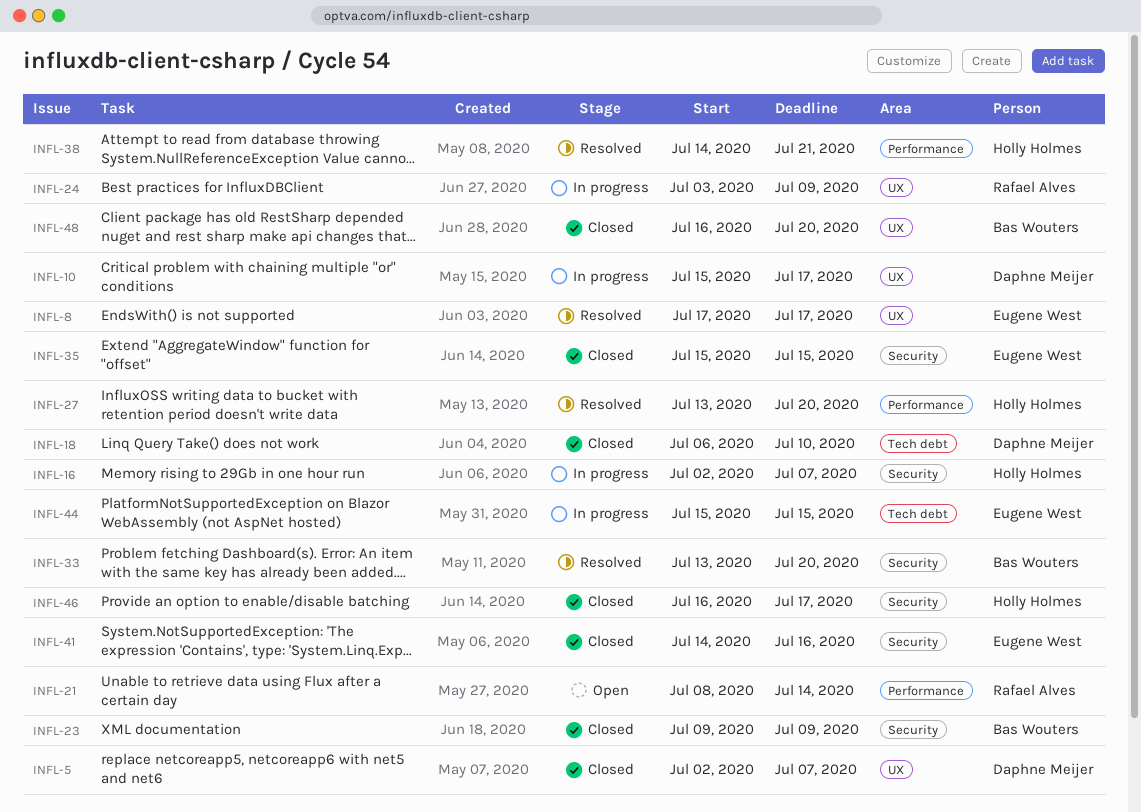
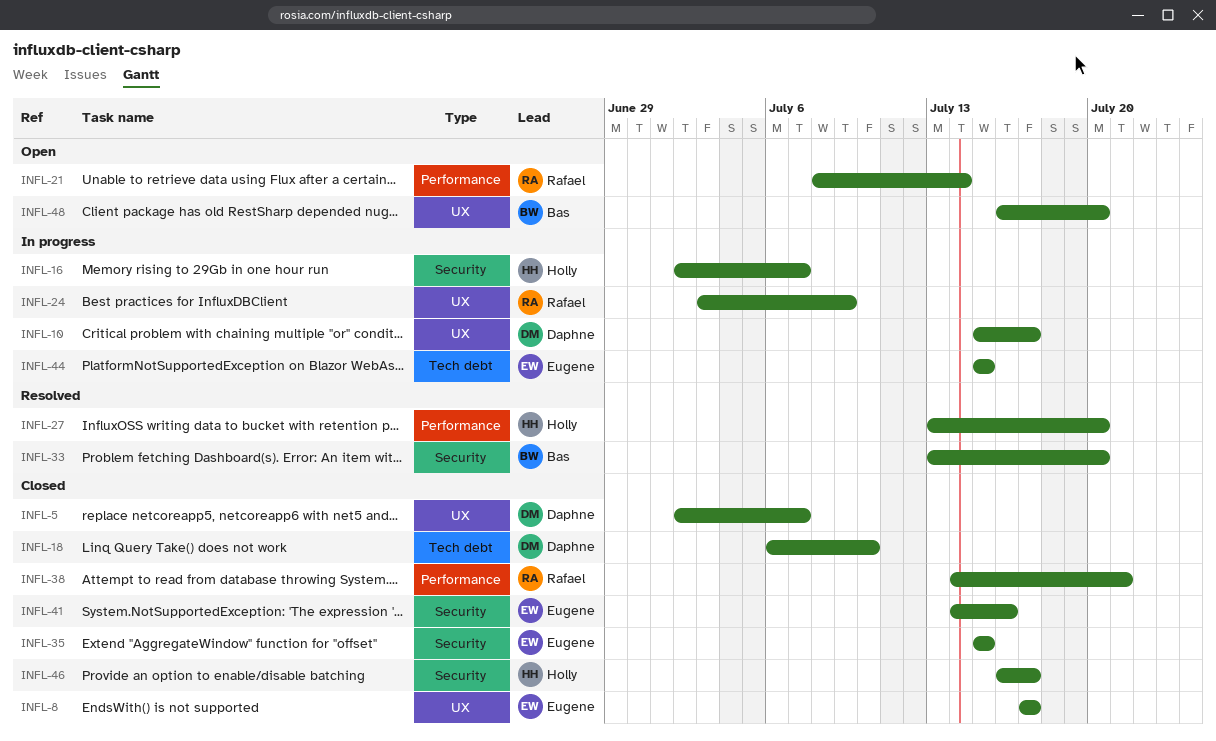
INFL-8, status: Resolved -> Closed
INFL-23: present -> none
INFL-38, status: Resolved -> Closed
INFL-38, owner: Holly Holmes -> Rafael Alves
INFL-48, status: Closed -> Open

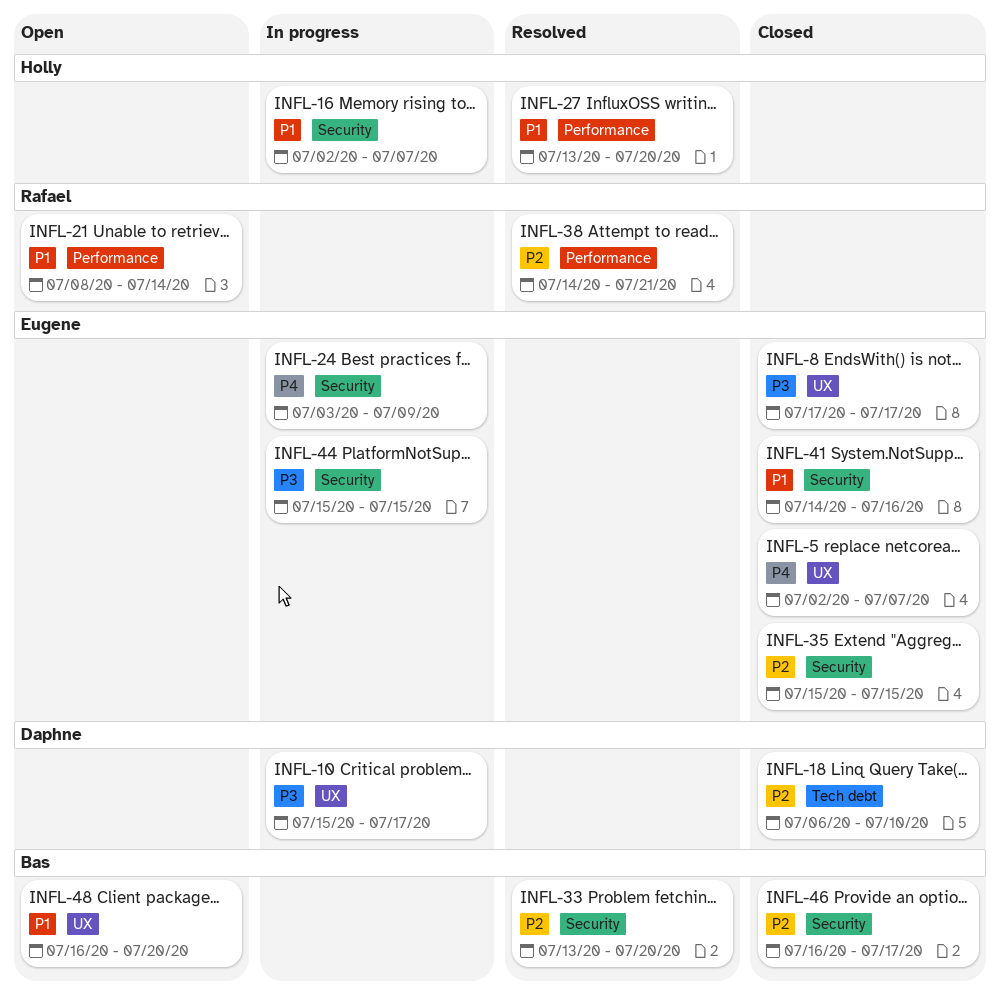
INFL-5, owner: Daphne -> Eugene
INFL-24, owner: Rafael -> Eugene
INFL-24, label: UX -> Security
INFL-38, status: Closed -> Resolved
INFL-44, label: Tech debt -> Security
INFL-46, owner: Holly -> Bas

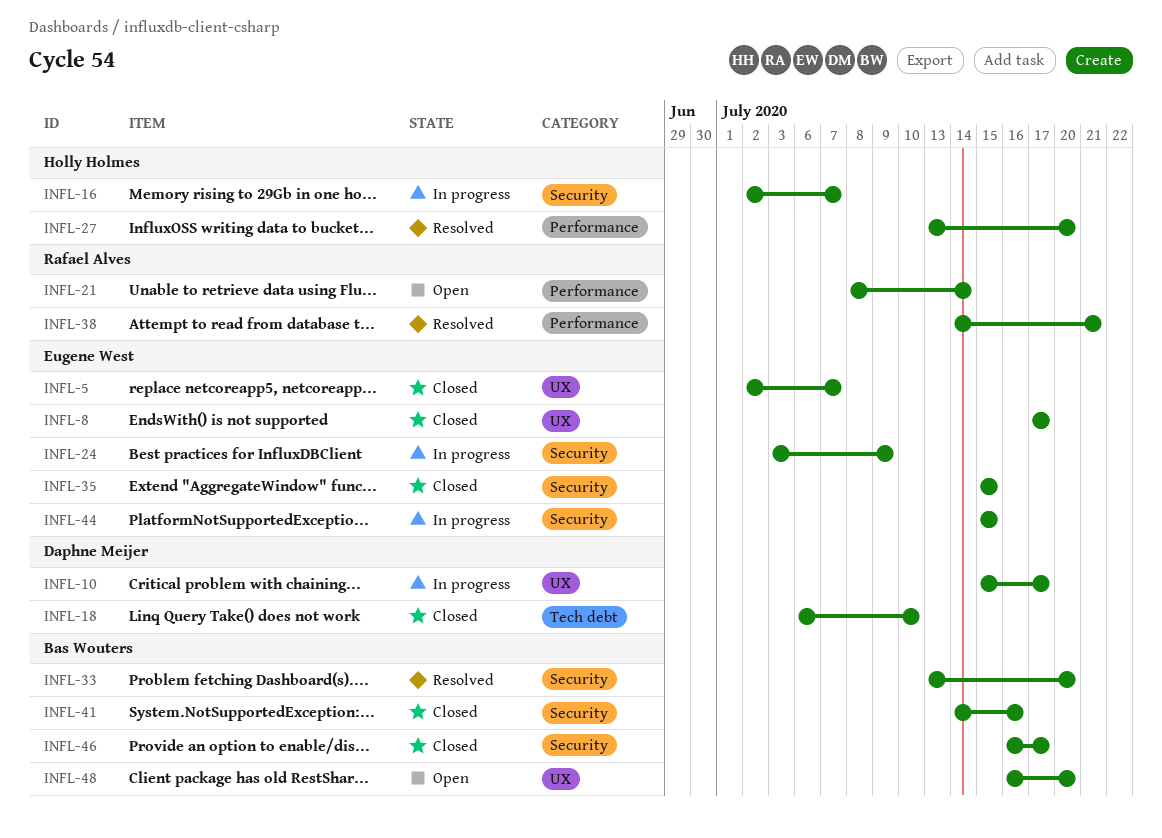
INFL-41, owner: Eugene West -> Bas Wouters

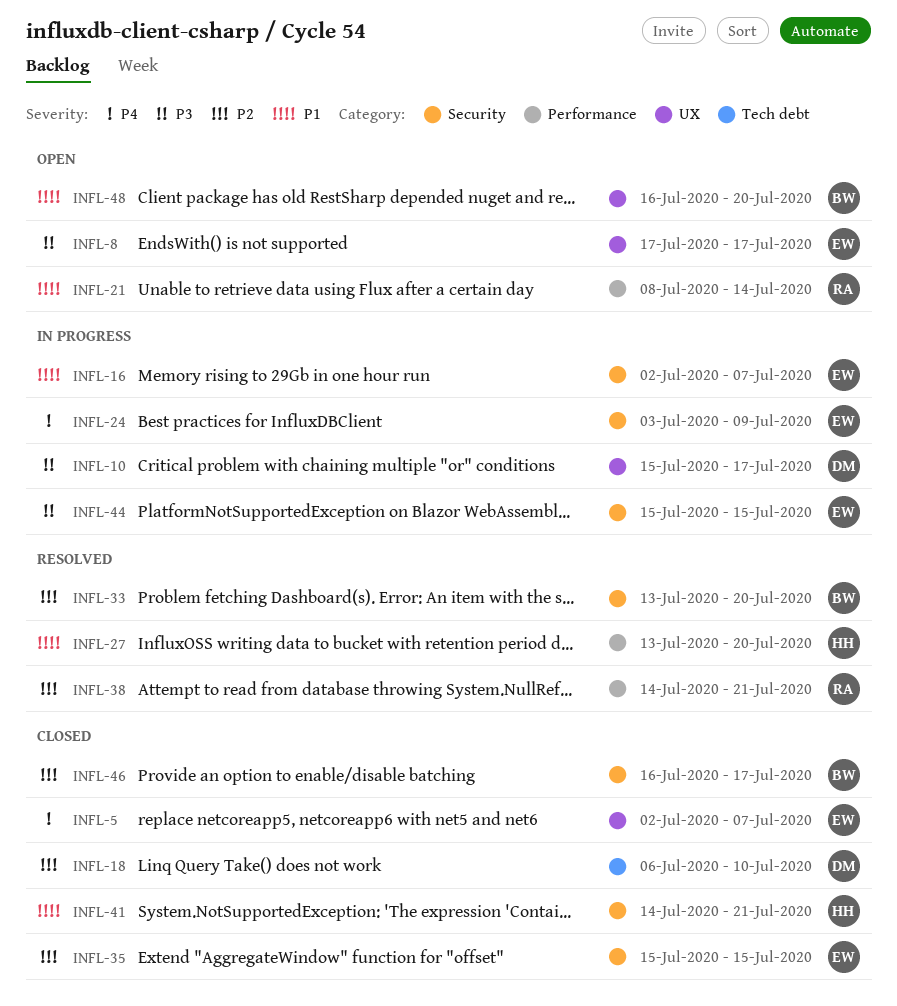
INFL-8, status: Closed -> Open
INFL-16, owner: Holly Holmes -> Eugene West
INFL-41, owner: Bas Wouters -> Holly Holmes
INFL-41, due: Jul 16 -> Jul 21

